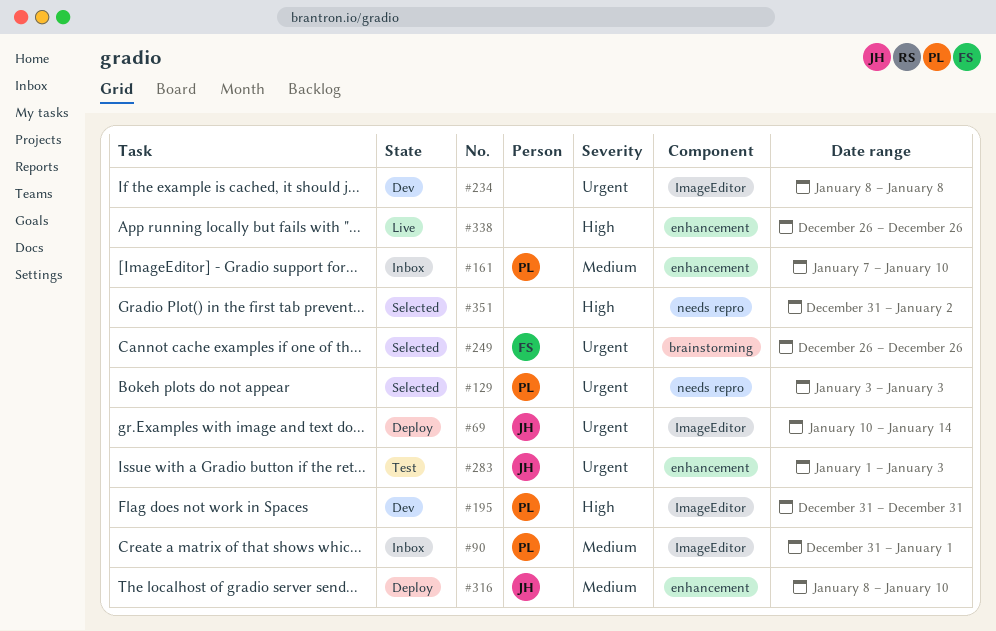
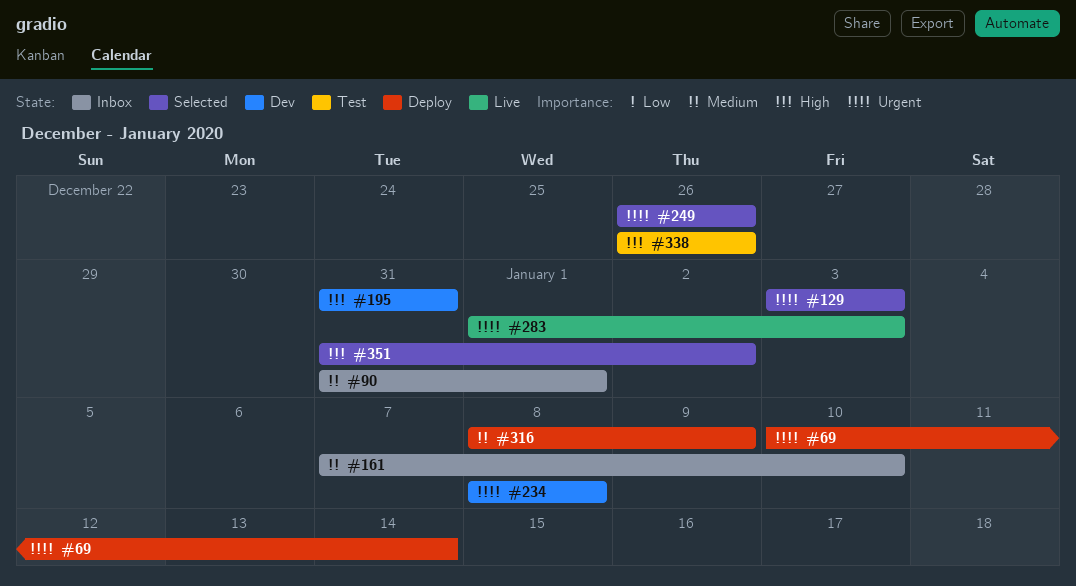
#283, status: Test -> Live
#316, due: Jan 10 -> Jan 9
#338, status: Live -> Test

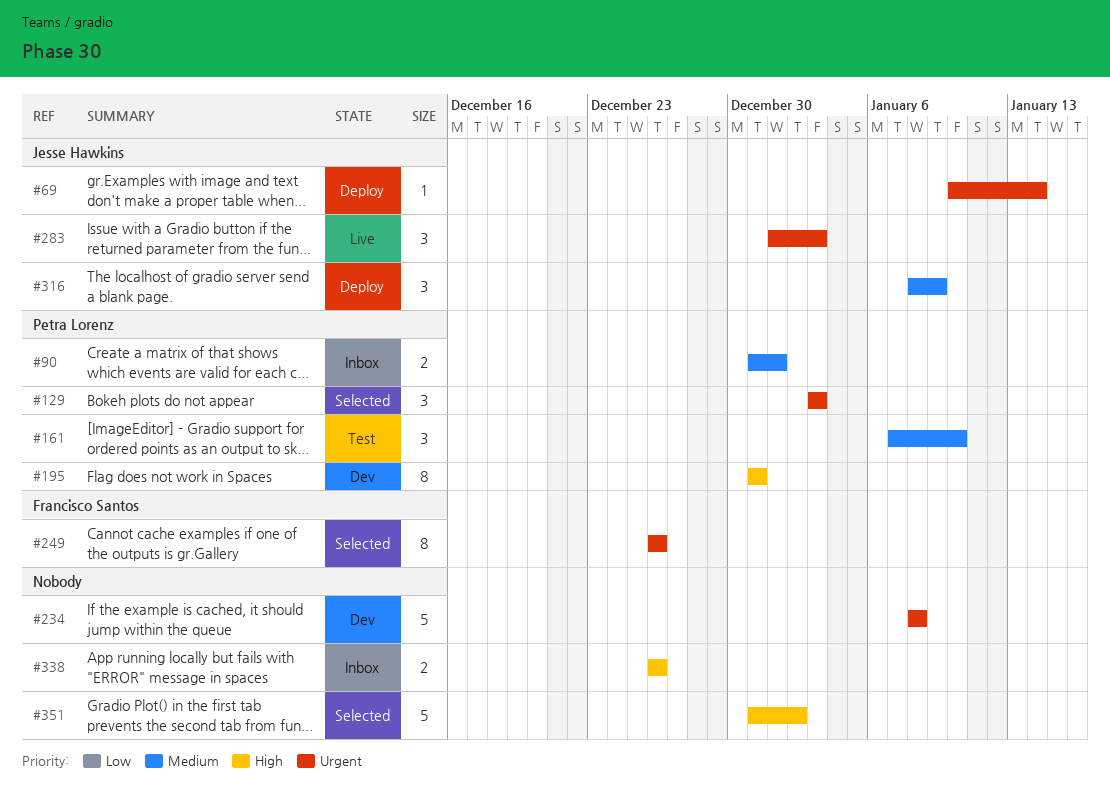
#161, status: Inbox -> Test
#338, status: Test -> Inbox

